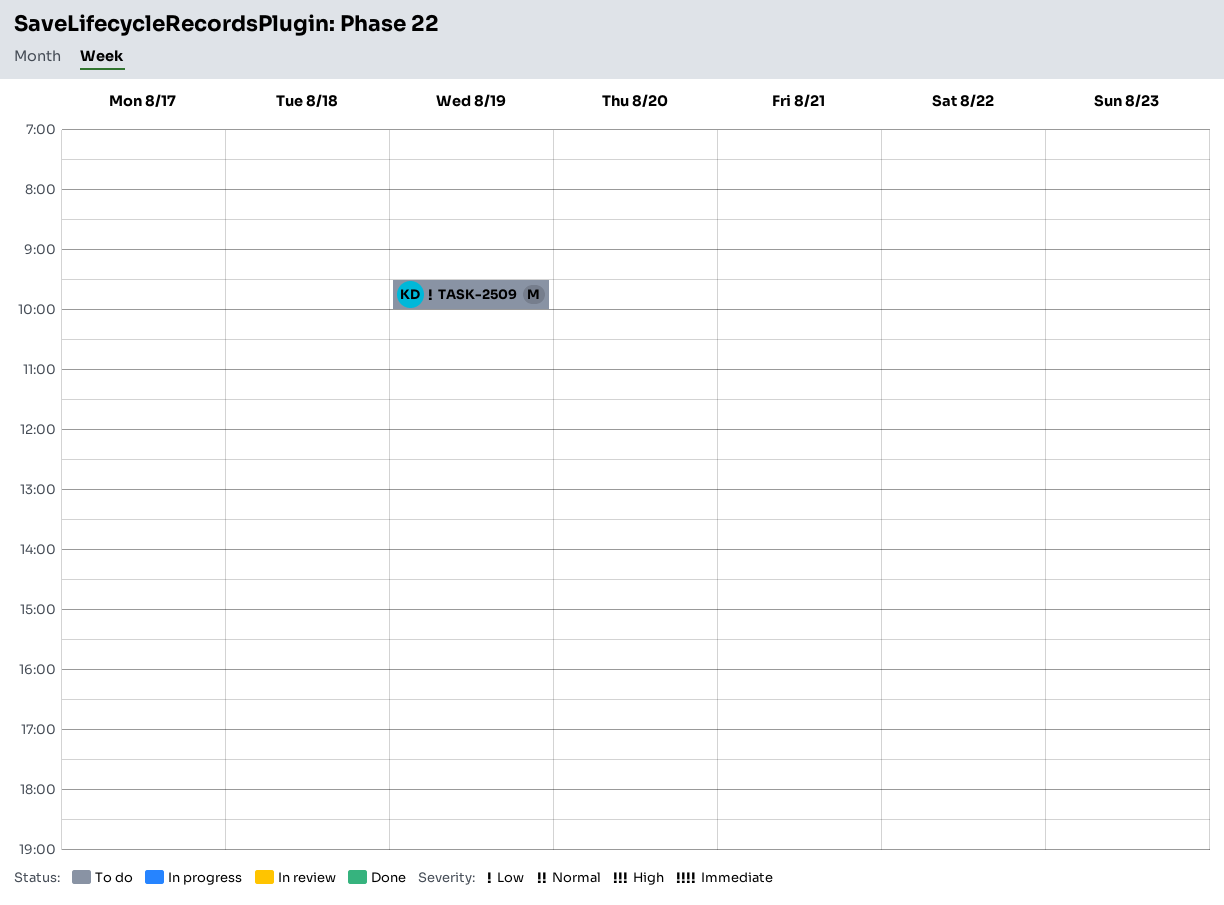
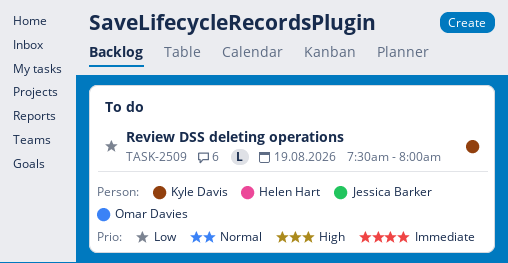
TASK-2509, estimate: M -> L
TASK-2509, begins: 09:30 -> 07:30
TASK-2509, ends: 10:00 -> 08:00

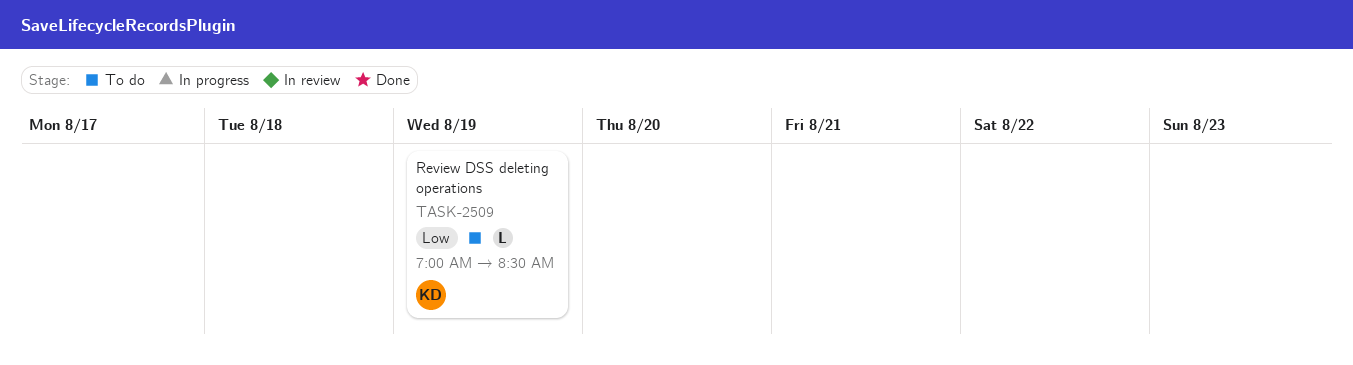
TASK-2509, begins: 07:30 -> 07:00
TASK-2509, ends: 08:00 -> 08:30

